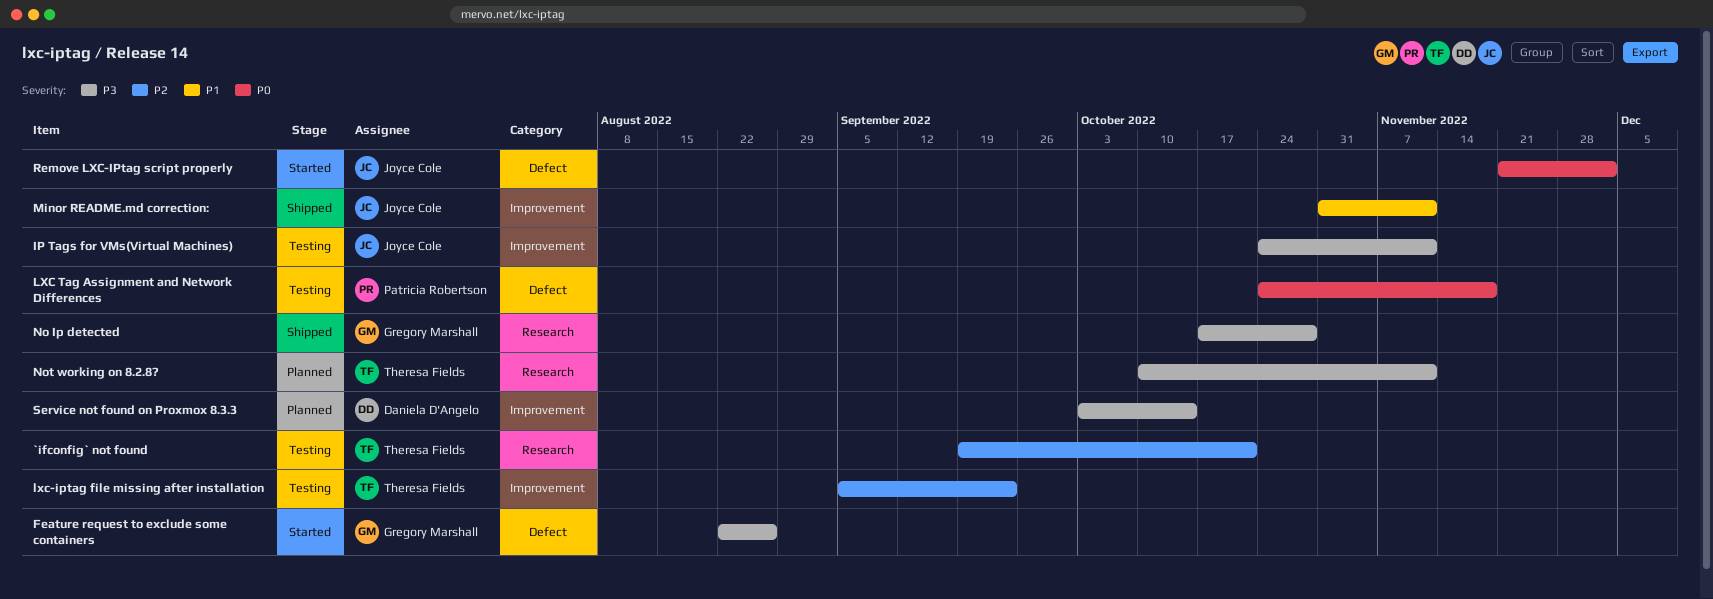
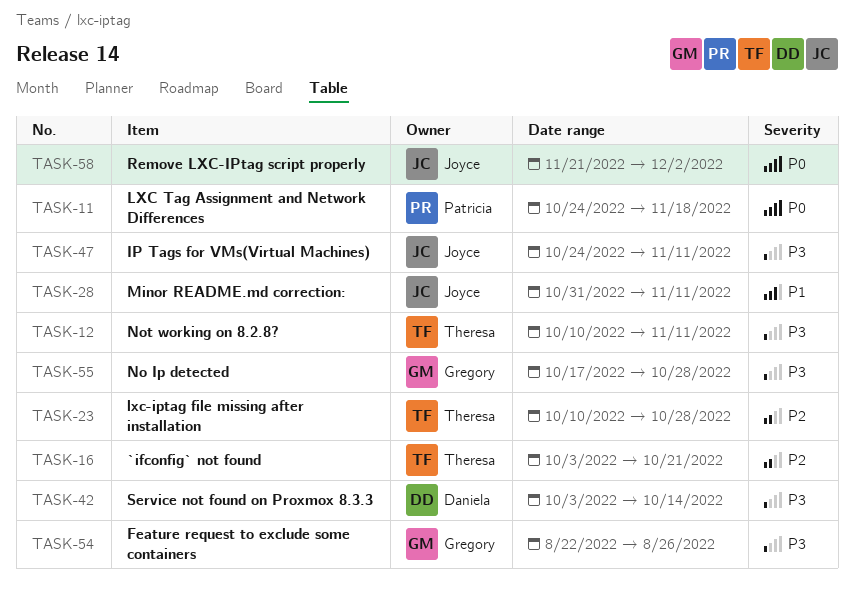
`ifconfig` not found, start: Sep 19 -> Oct 3
lxc-iptag file missing after installation, start: Sep 5 -> Oct 10
lxc-iptag file missing after installation, due: Sep 23 -> Oct 28

